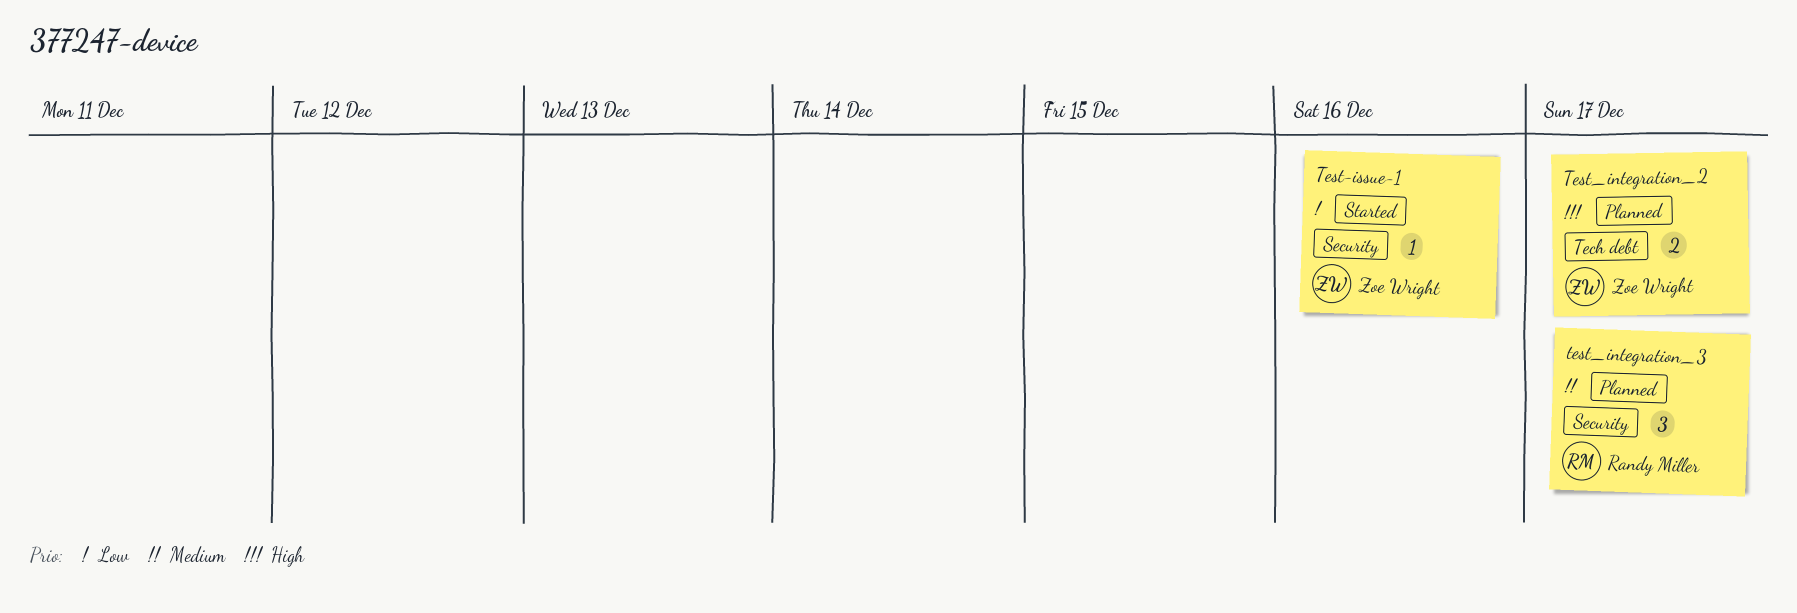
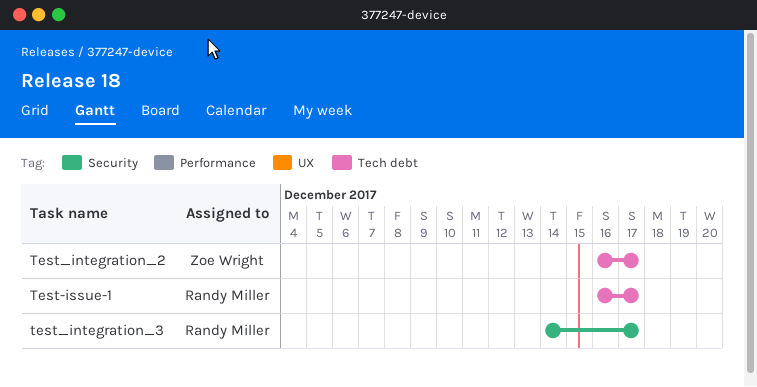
Test-issue-1, owner: Zoe Wright -> Randy Miller
Test-issue-1, label: Security -> Tech debt
Test-issue-1, due: Dec 16 -> Dec 17

